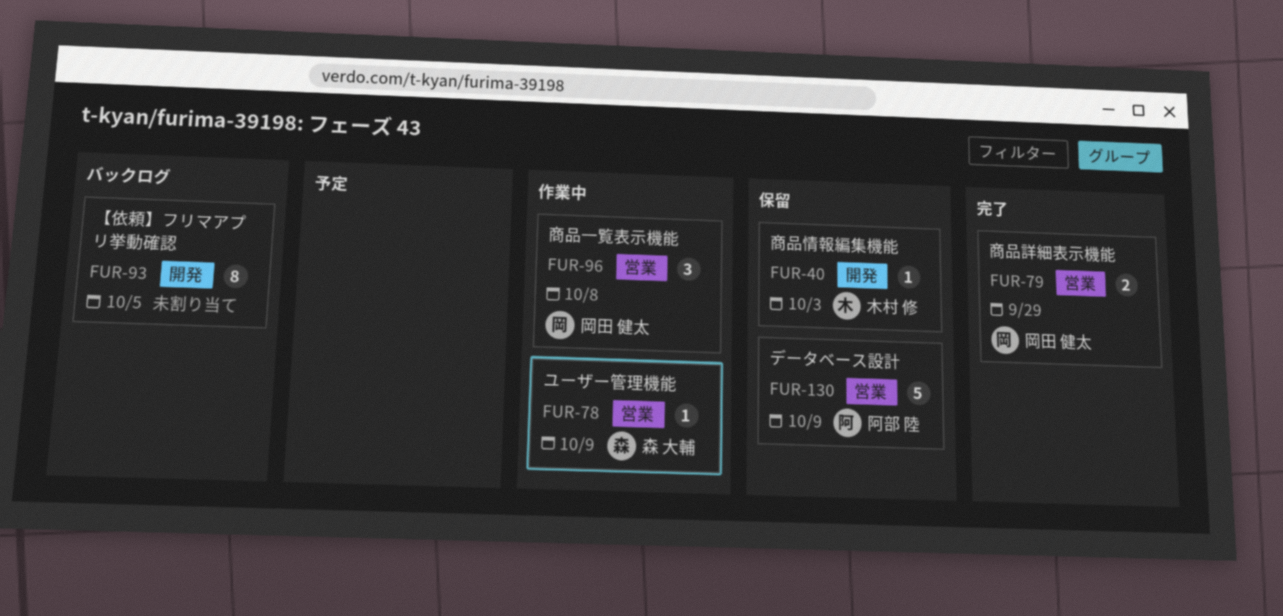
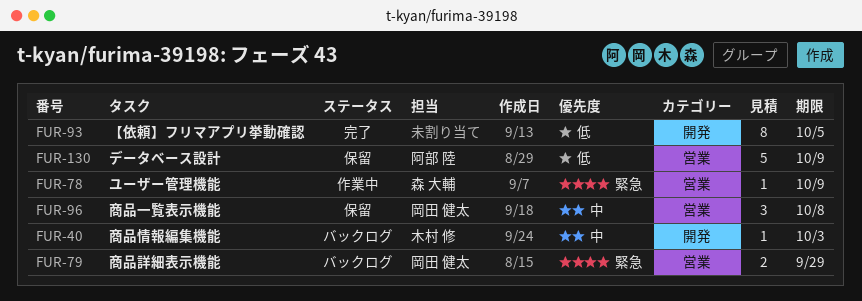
FUR-40, status: 保留 -> バックログ
FUR-79, status: 完了 -> バックログ
FUR-93, status: バックログ -> 完了
FUR-96, status: 作業中 -> 保留

